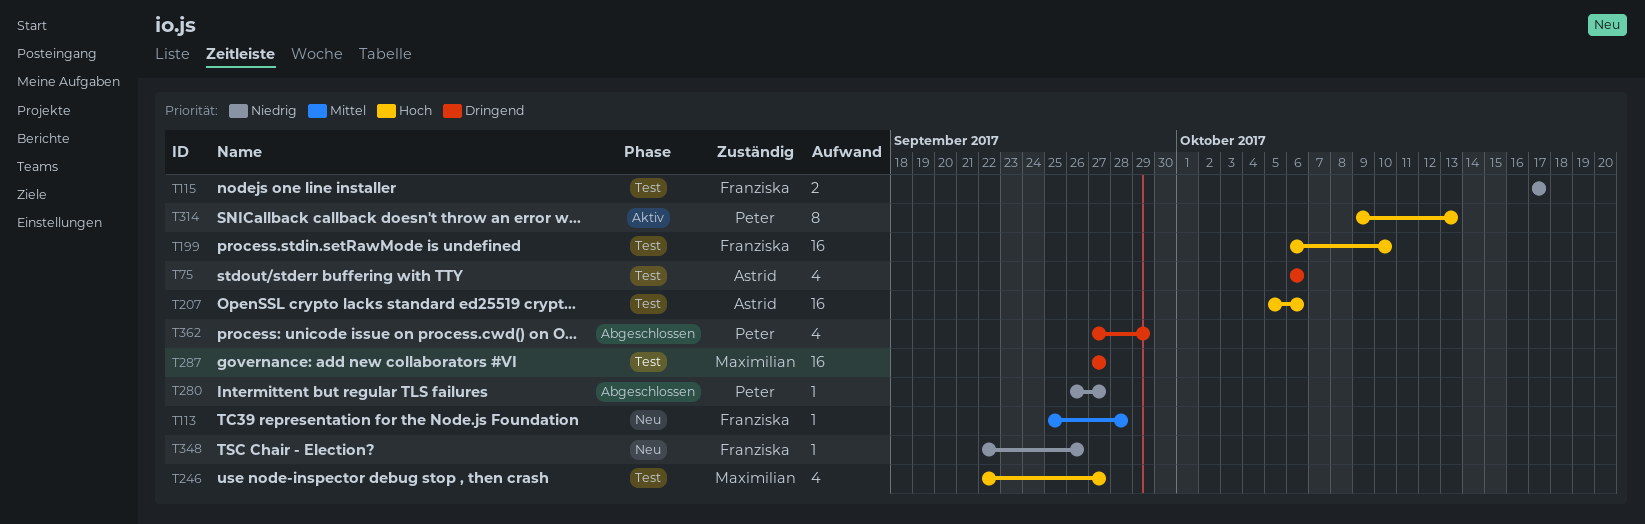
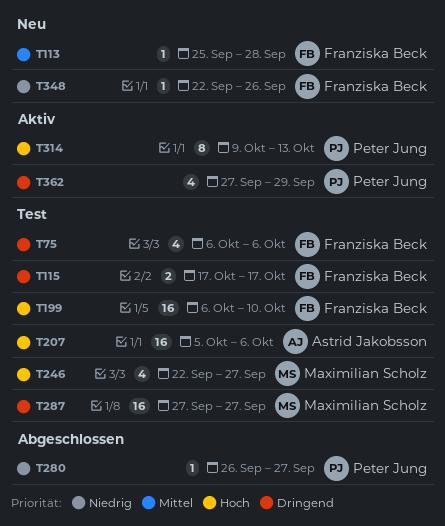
T75, owner: Astrid Jakobsson -> Franziska Beck
T115, priority: Niedrig -> Dringend
T362, status: Abgeschlossen -> Aktiv

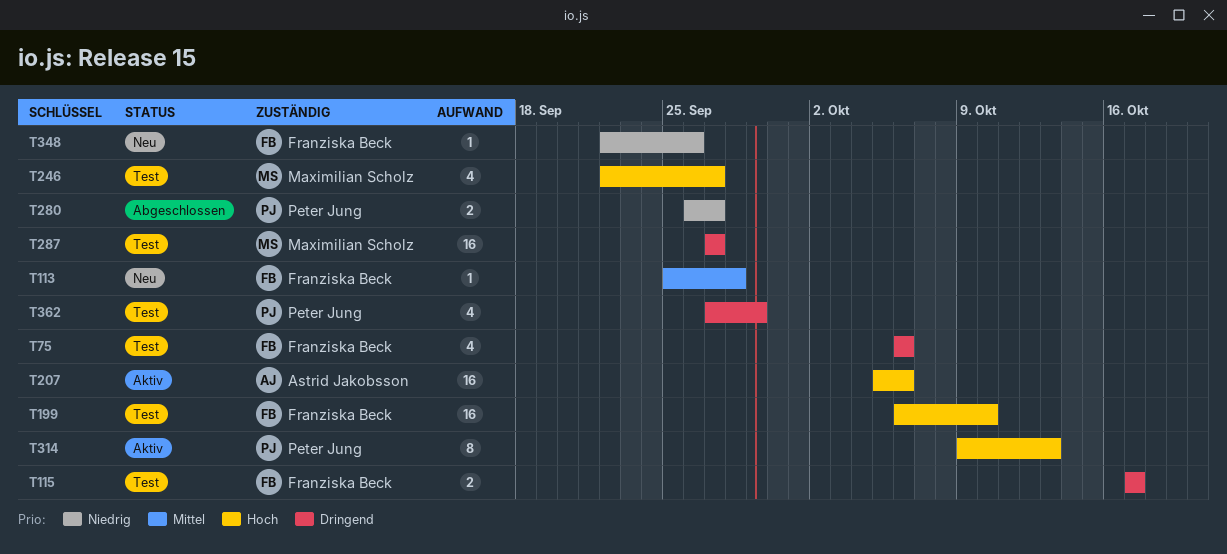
T207, status: Test -> Aktiv
T280, estimate: 1 -> 2
T362, status: Aktiv -> Test

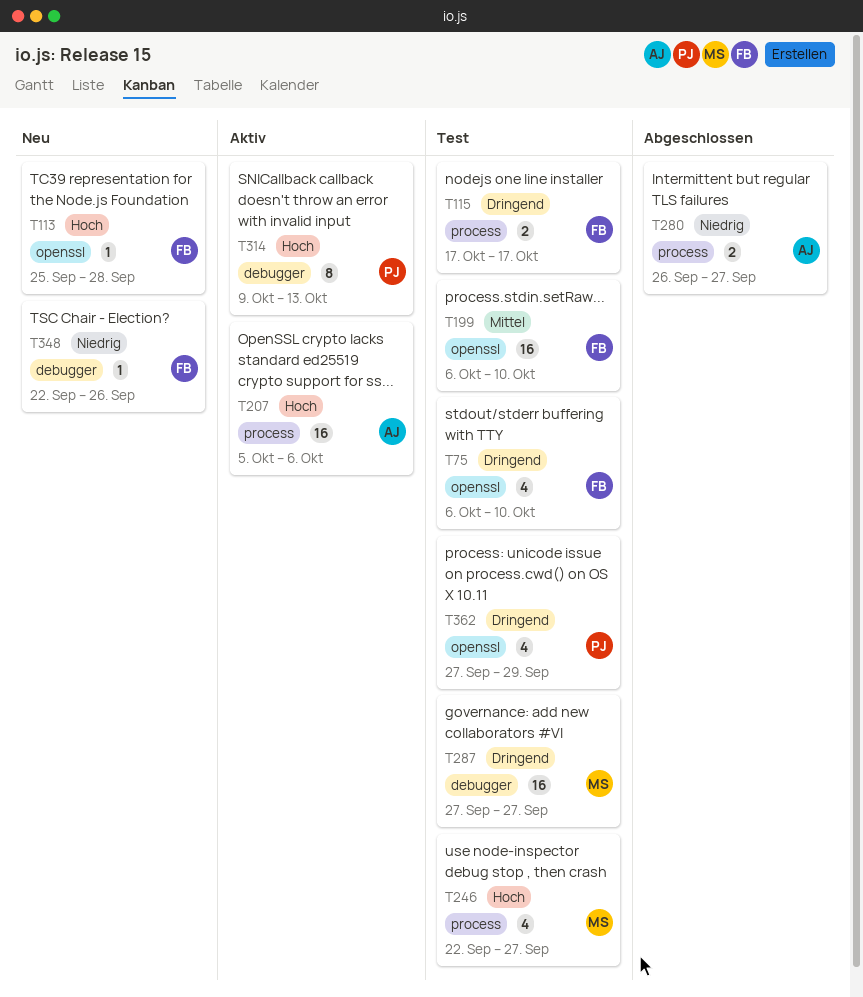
T75, due: Oct 6 -> Oct 10
T113, priority: Mittel -> Hoch
T199, priority: Hoch -> Mittel
T280, owner: Peter Jung -> Astrid Jakobsson

